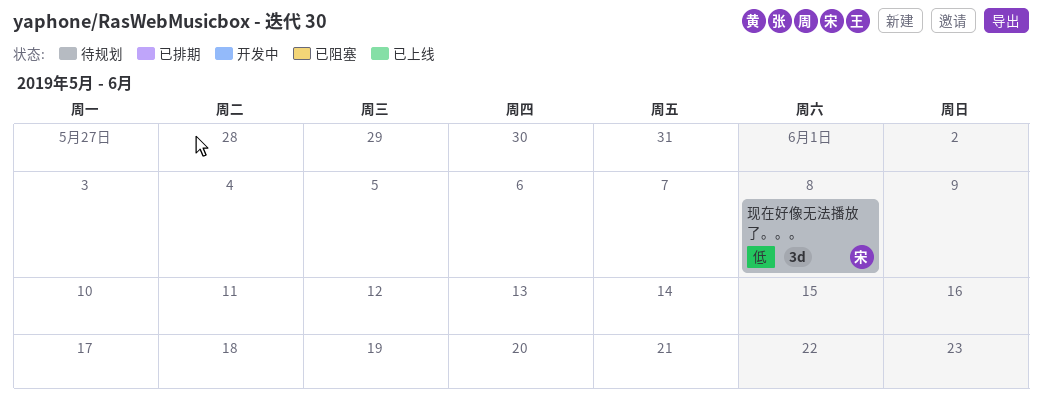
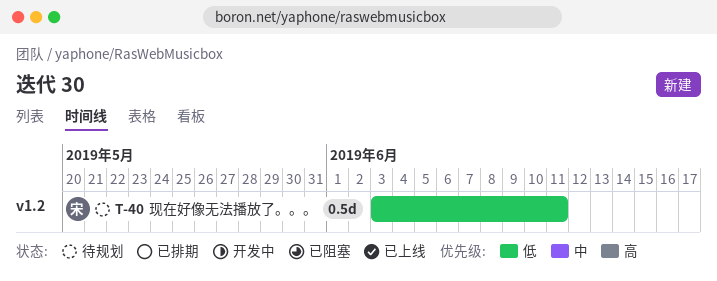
现在好像无法播放了。。。, estimate: 3d -> 0.5d
现在好像无法播放了。。。, due: Jun 8 -> Jun 11

